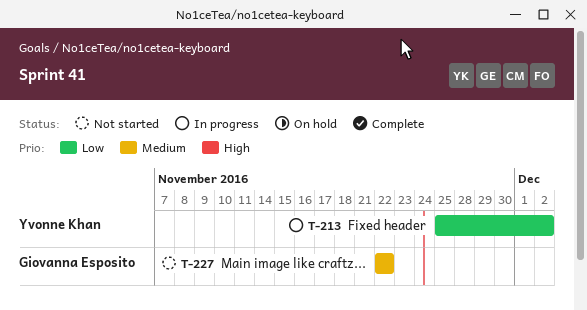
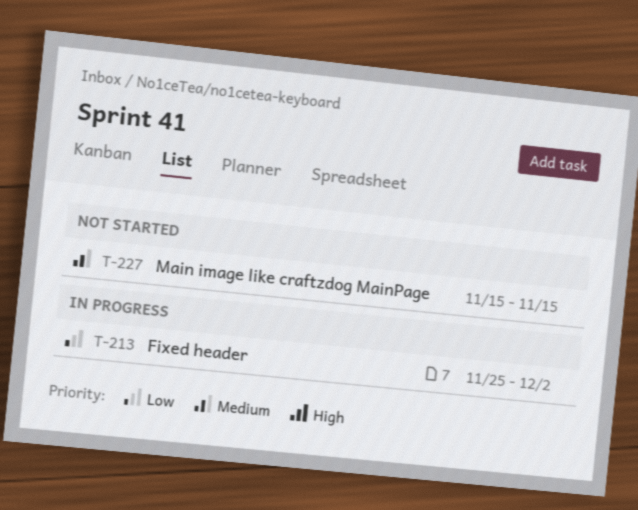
T-227, start: Nov 22 -> Nov 15
T-227, due: Nov 22 -> Nov 15

